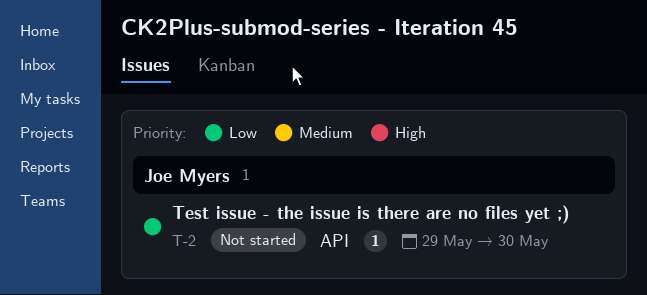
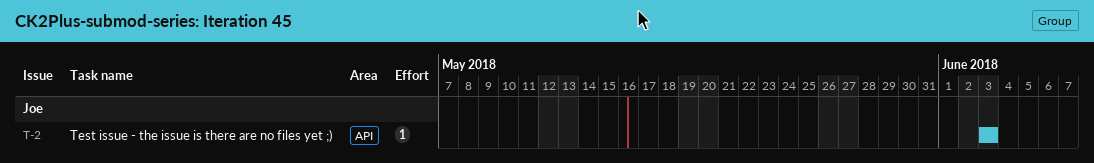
T-2, start: May 29 -> Jun 3
T-2, due: May 30 -> Jun 3

